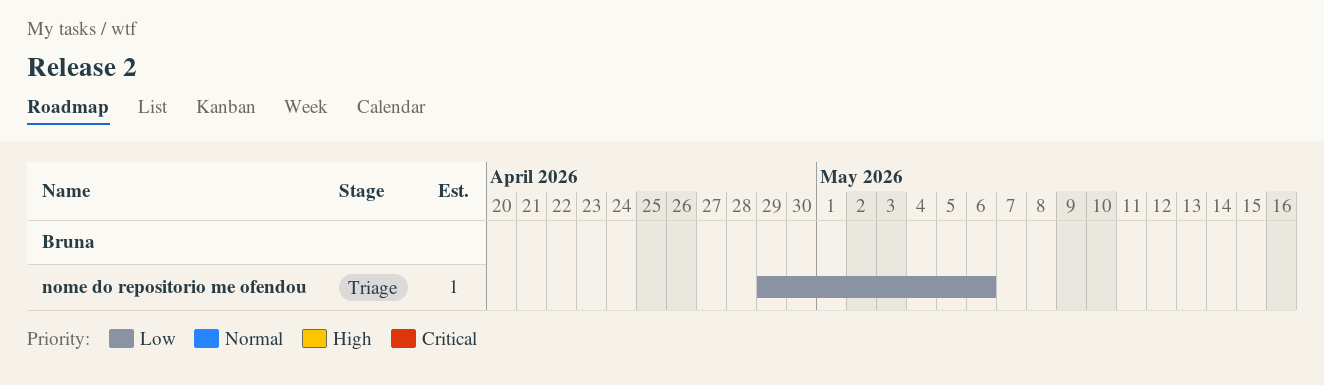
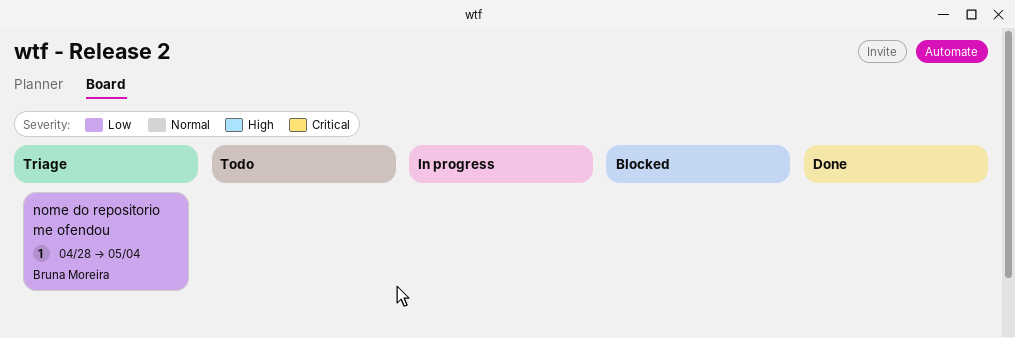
nome do repositorio me ofendou, start: Apr 29 -> Apr 28
nome do repositorio me ofendou, due: May 6 -> May 4

